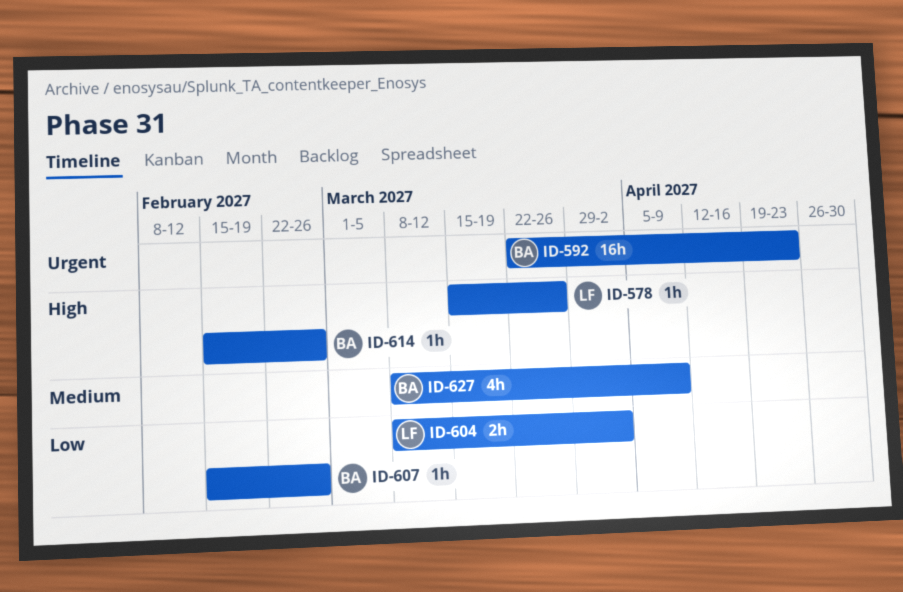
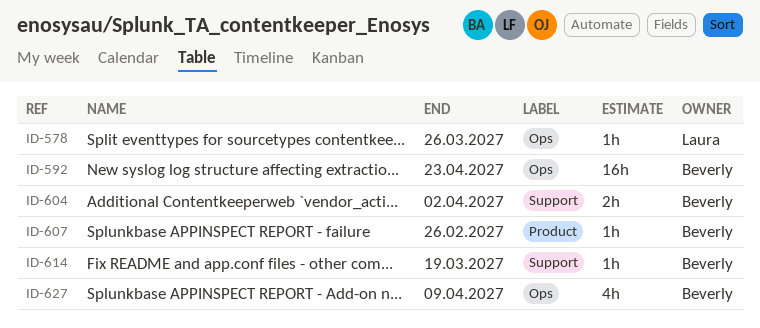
ID-604, owner: Laura -> Beverly
ID-614, due: Feb 26 -> Mar 19

